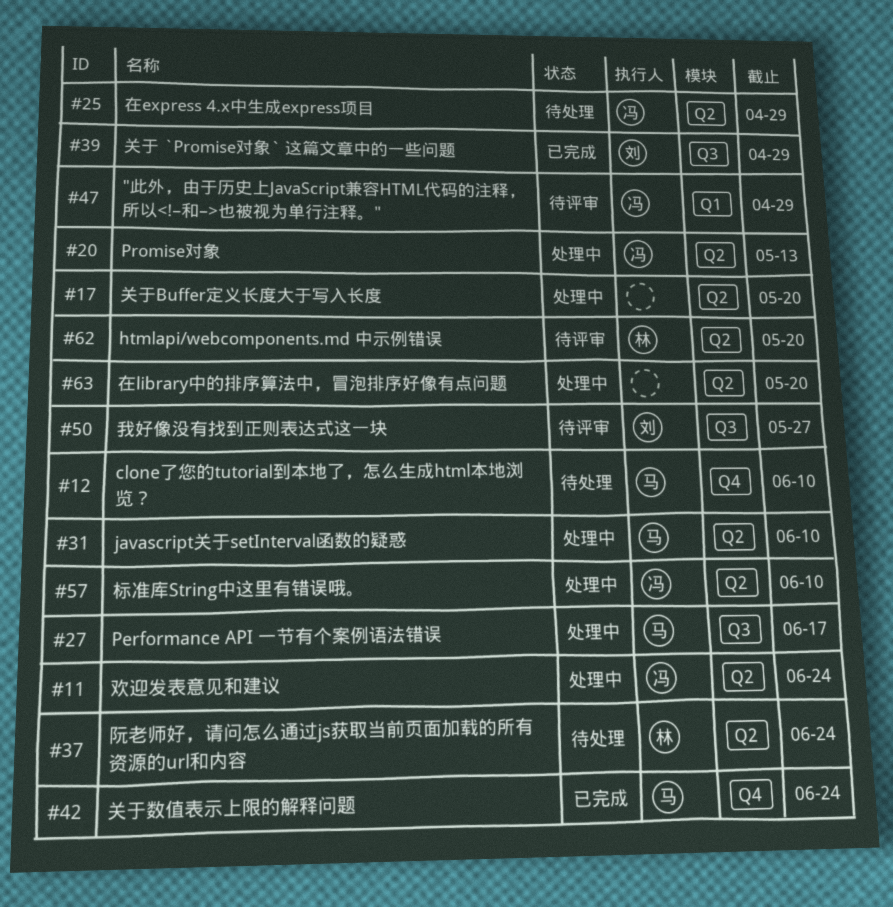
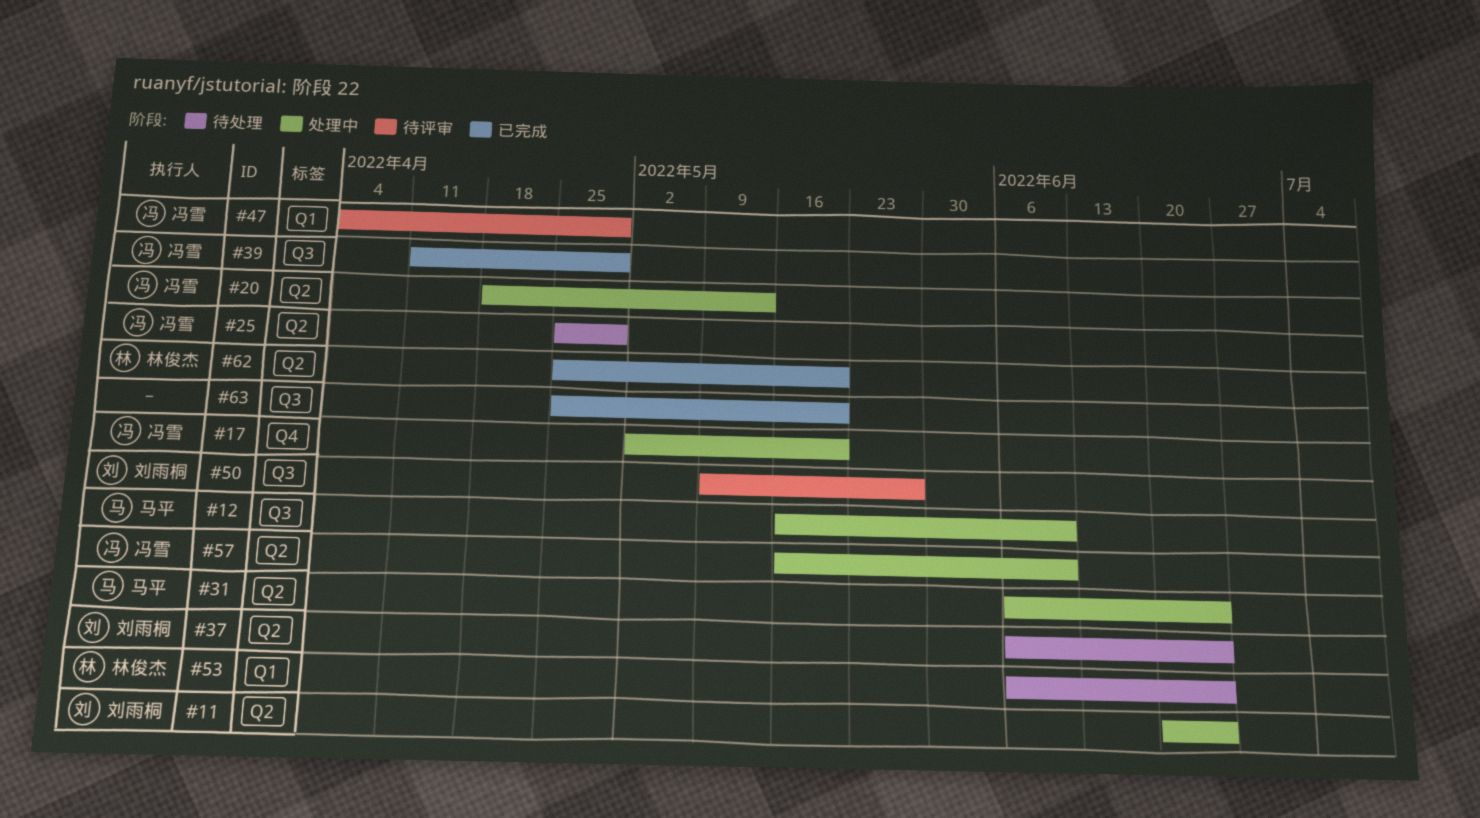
#11, owner: 冯雪 -> 刘雨桐
#12, status: 待处理 -> 处理中
#12, label: Q4 -> Q3
#17, owner: none -> 冯雪
#17, label: Q2 -> Q4
#27: present -> none
#31, due: Jun 10 -> Jun 24
#37, owner: 林俊杰 -> 刘雨桐
#39, owner: 刘雨桐 -> 冯雪
#42: present -> none
#53: none -> present
#62, status: 待评审 -> 已完成
#63, status: 处理中 -> 已完成
#63, label: Q2 -> Q3

